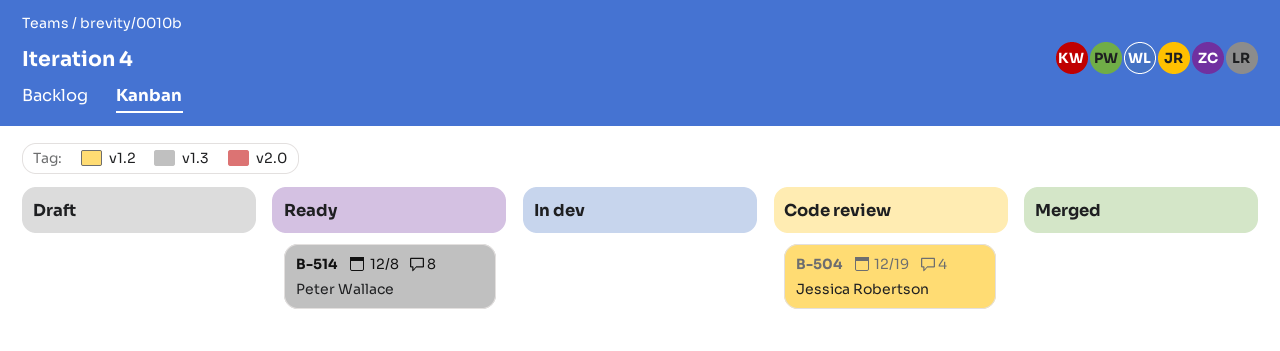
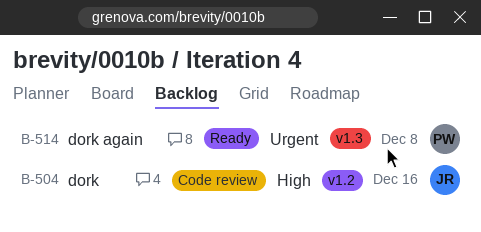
B-504, due: Dec 19 -> Dec 16

